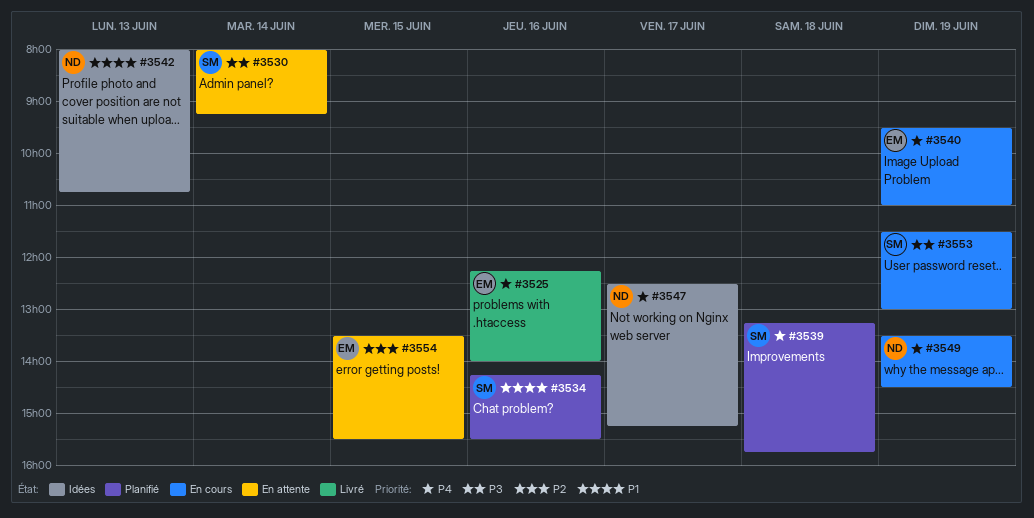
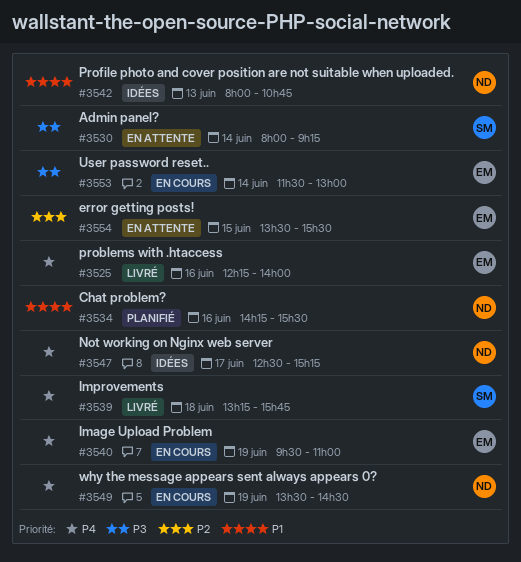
#3534, owner: SM -> ND
#3539, status: Planifié -> Livré
#3553, owner: SM -> EM
#3553, day: Jun 19 -> Jun 14

